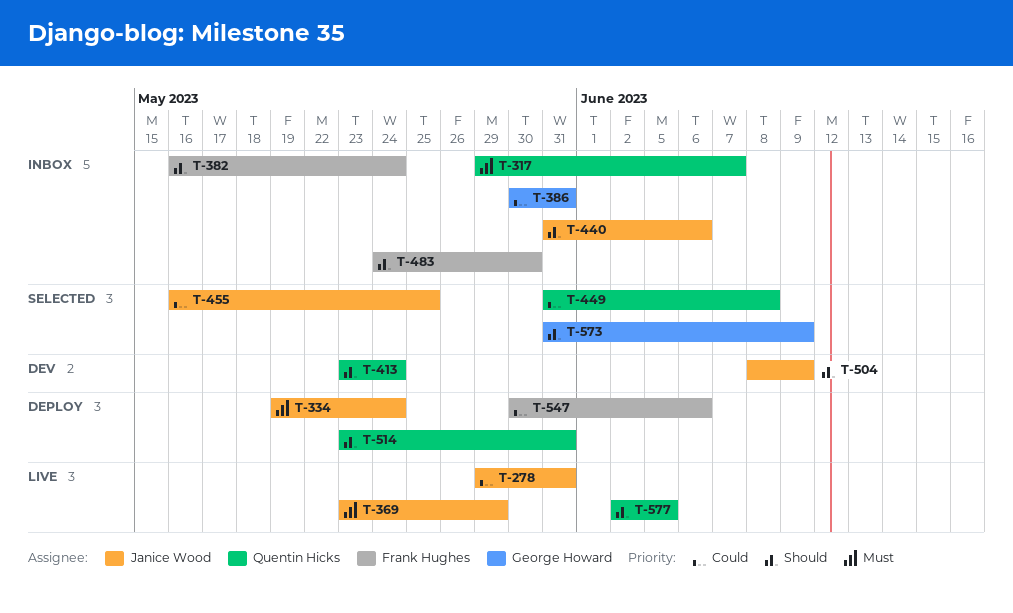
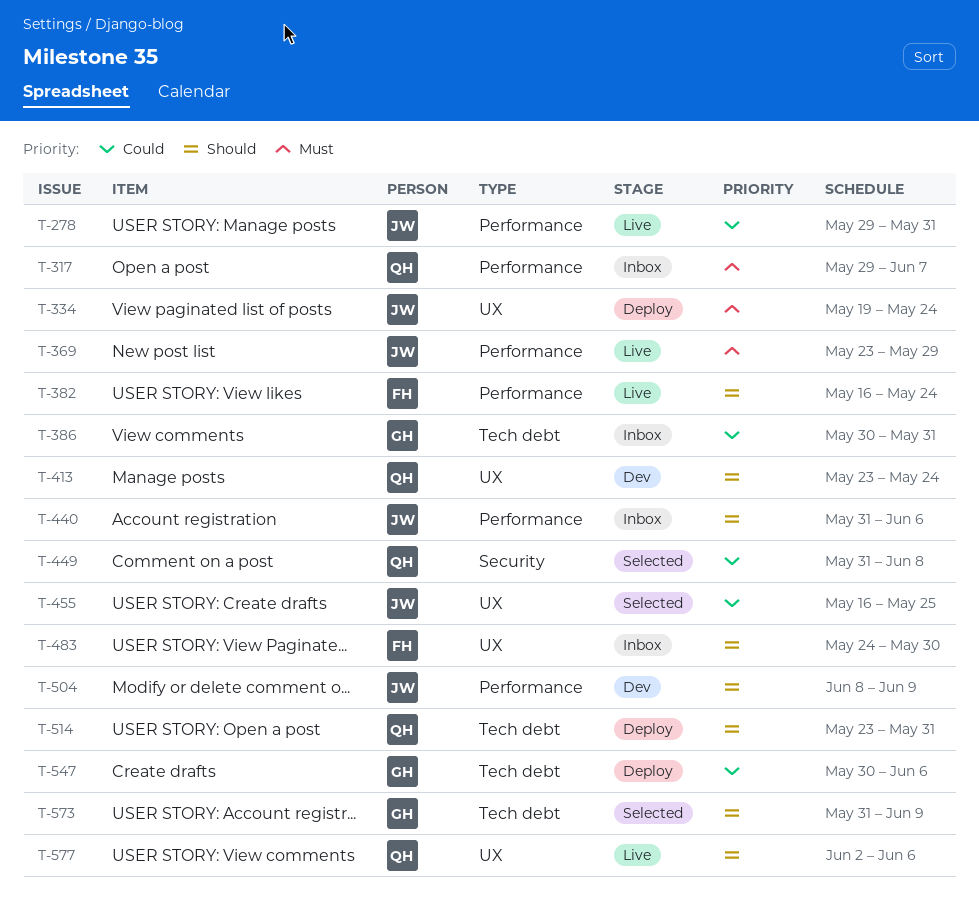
T-382, status: Inbox -> Live
T-547, owner: Frank Hughes -> George Howard
T-577, due: Jun 5 -> Jun 6

